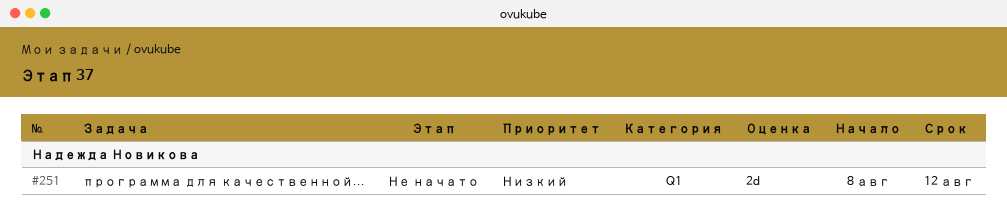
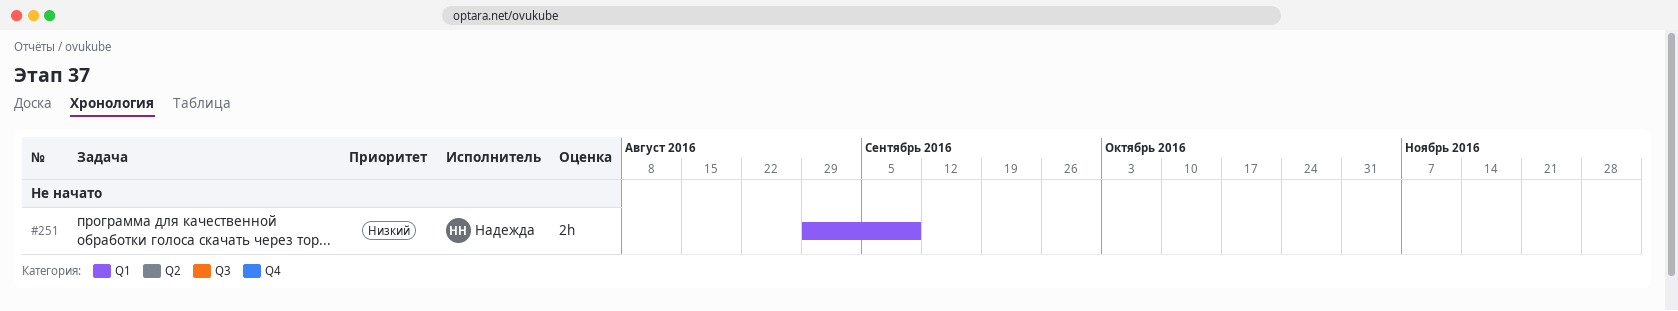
#251, estimate: 2d -> 2h
#251, start: Aug 8 -> Aug 29
#251, due: Aug 12 -> Sep 9

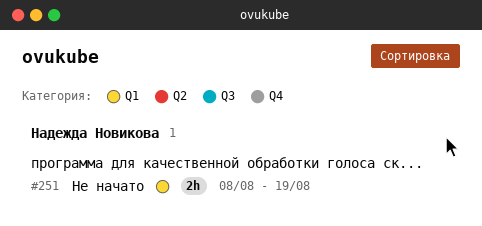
#251, start: Aug 29 -> Aug 8
#251, due: Sep 9 -> Aug 19

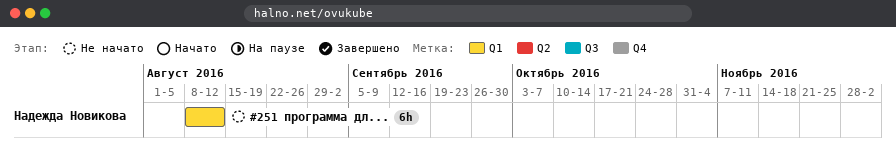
#251, estimate: 2h -> 6h
#251, due: Aug 19 -> Aug 12

